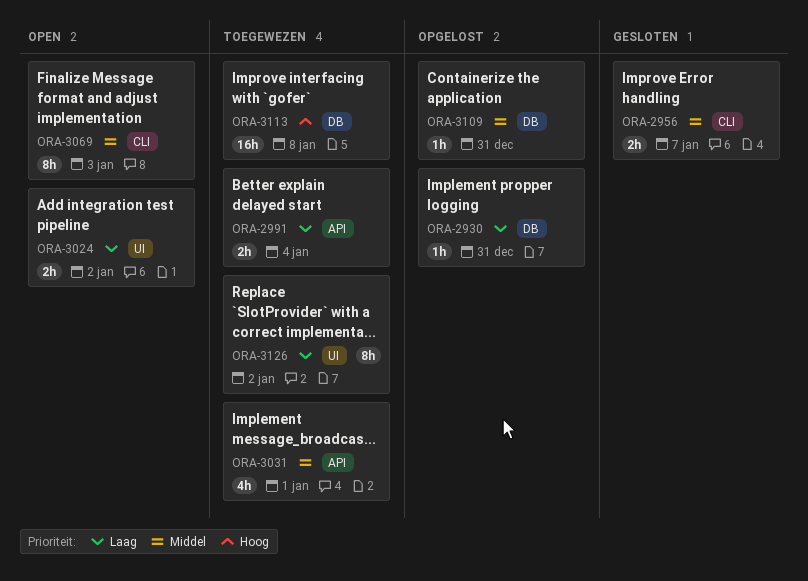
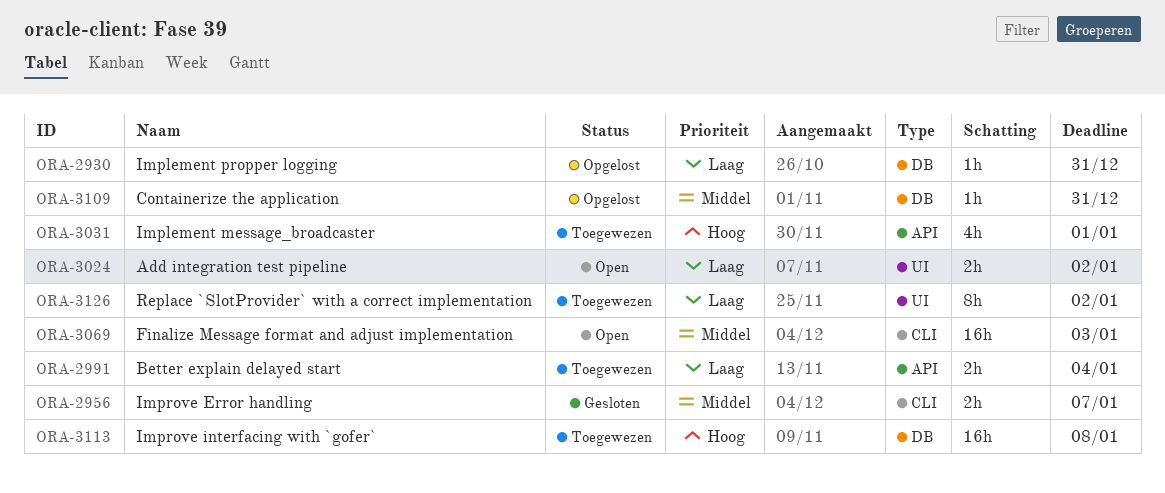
ORA-3031, priority: Middel -> Hoog
ORA-3069, estimate: 8h -> 16h

